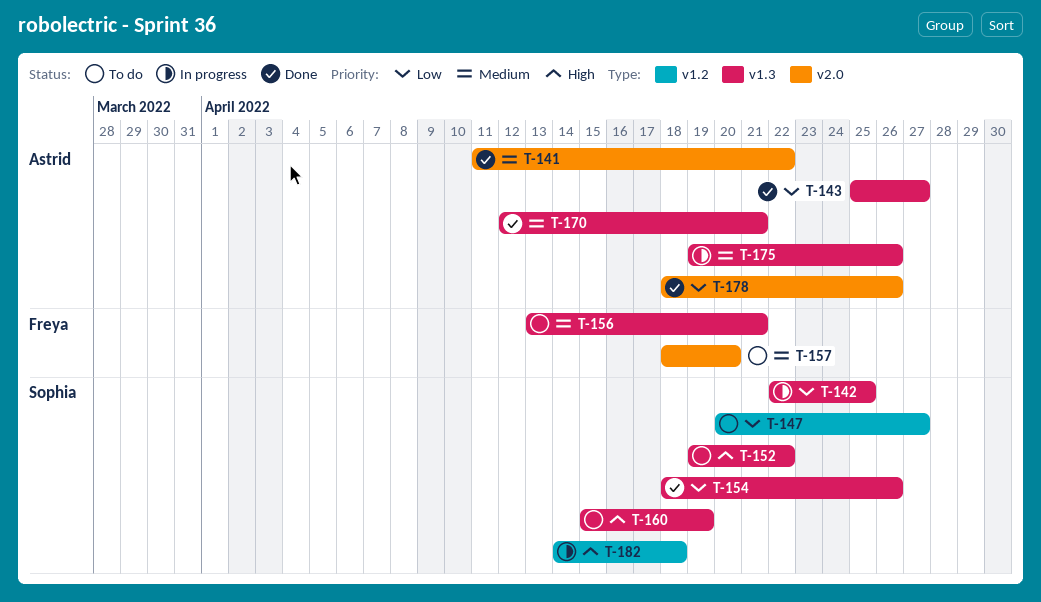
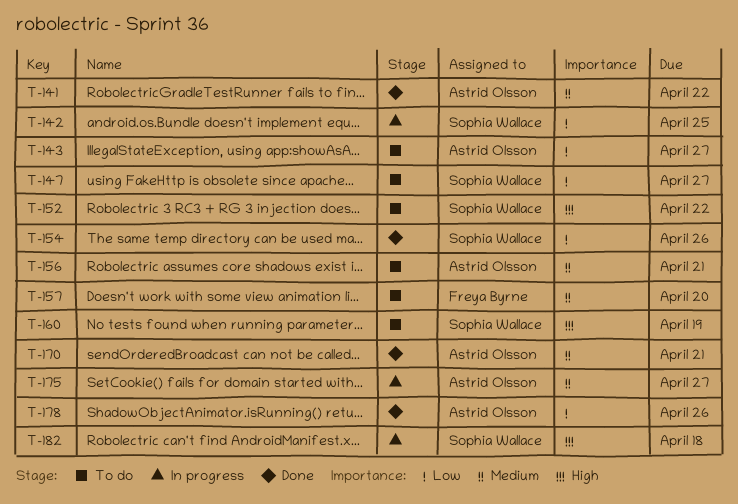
T-143, status: Done -> To do
T-156, owner: Freya Byrne -> Astrid Olsson
T-175, due: Apr 26 -> Apr 27

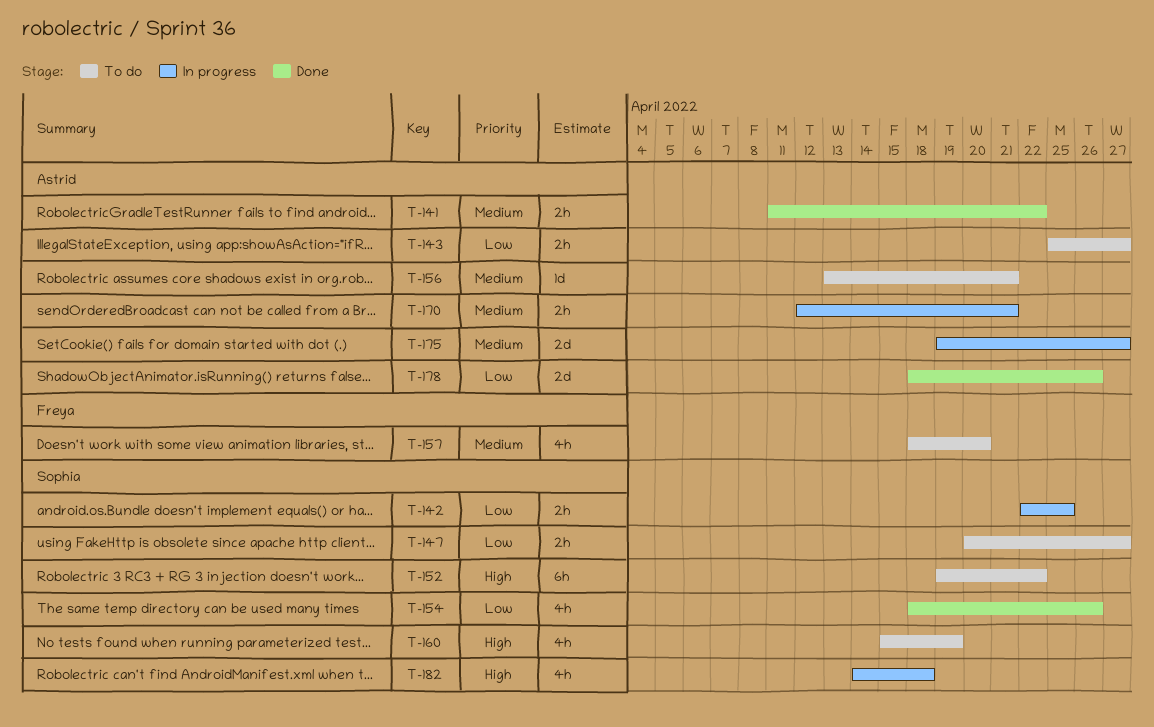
T-170, status: Done -> In progress

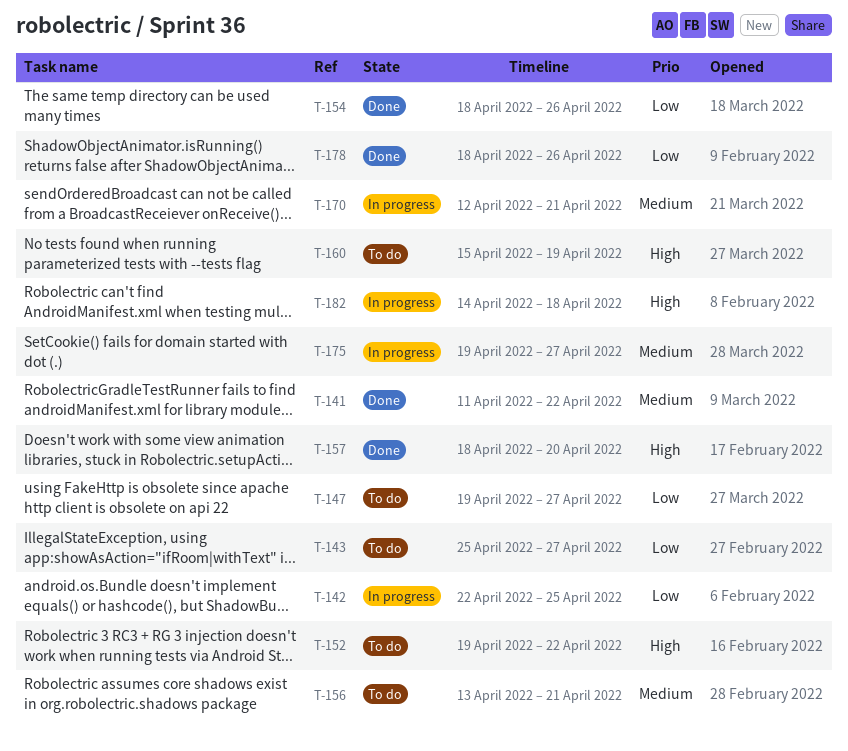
T-147, start: Apr 20 -> Apr 19
T-157, status: To do -> Done
T-157, priority: Medium -> High

